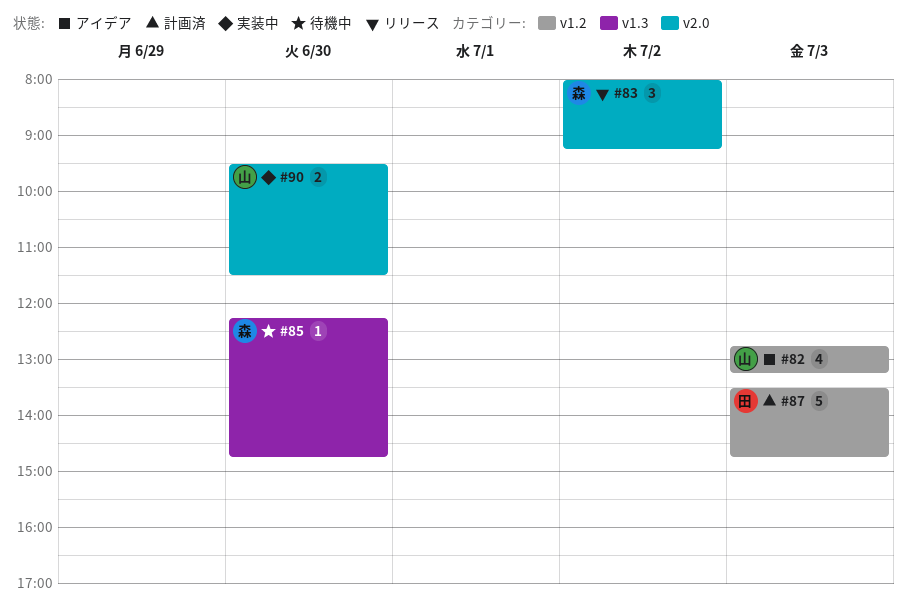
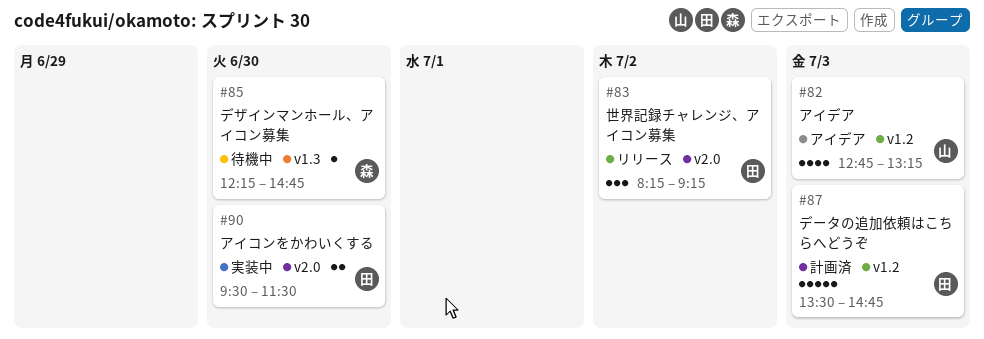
#83, owner: 森 -> 田
#83, begins: 08:00 -> 08:15
#90, owner: 山 -> 田

